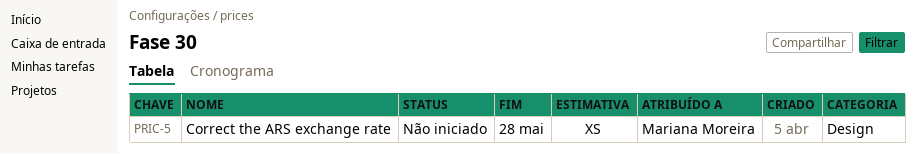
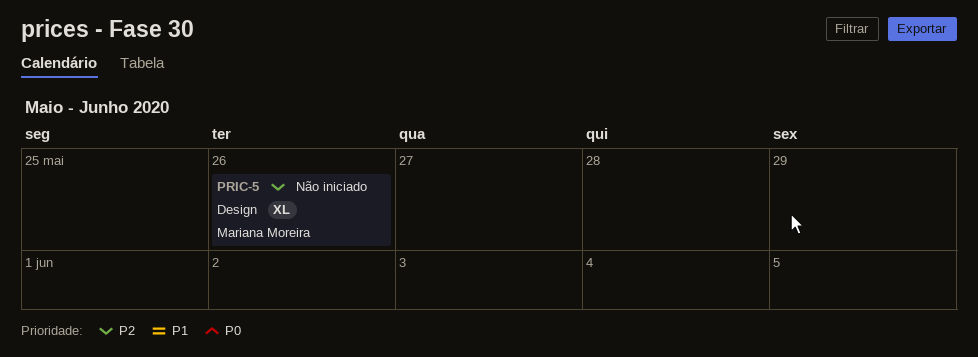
PRIC-5, estimate: XS -> XL
PRIC-5, due: May 28 -> May 26

